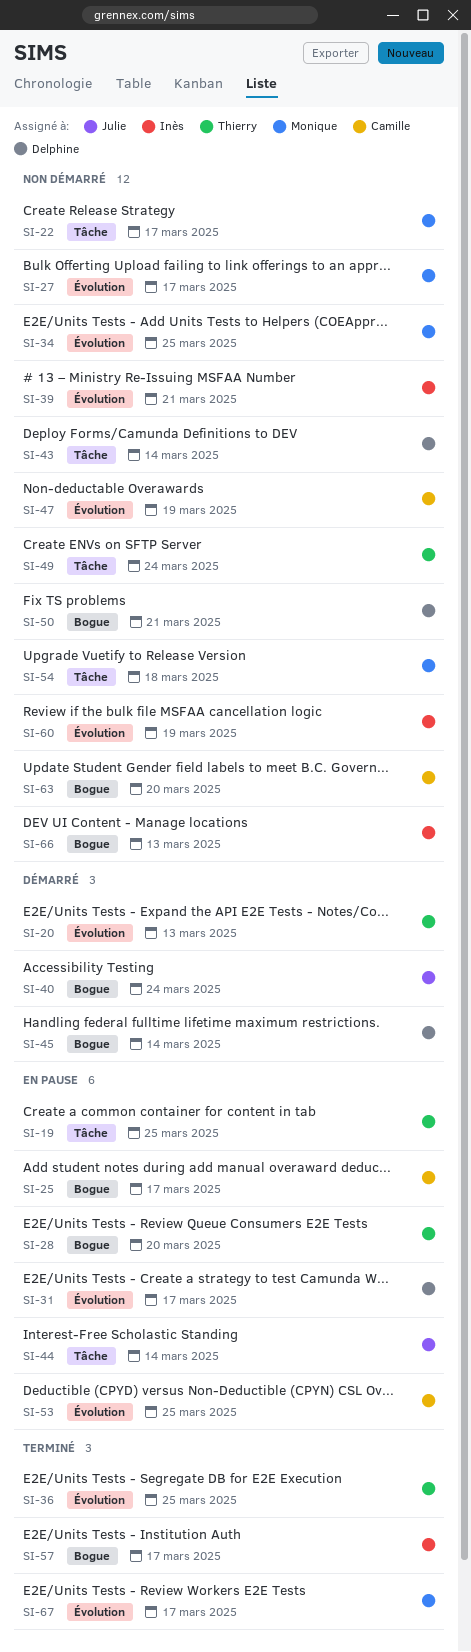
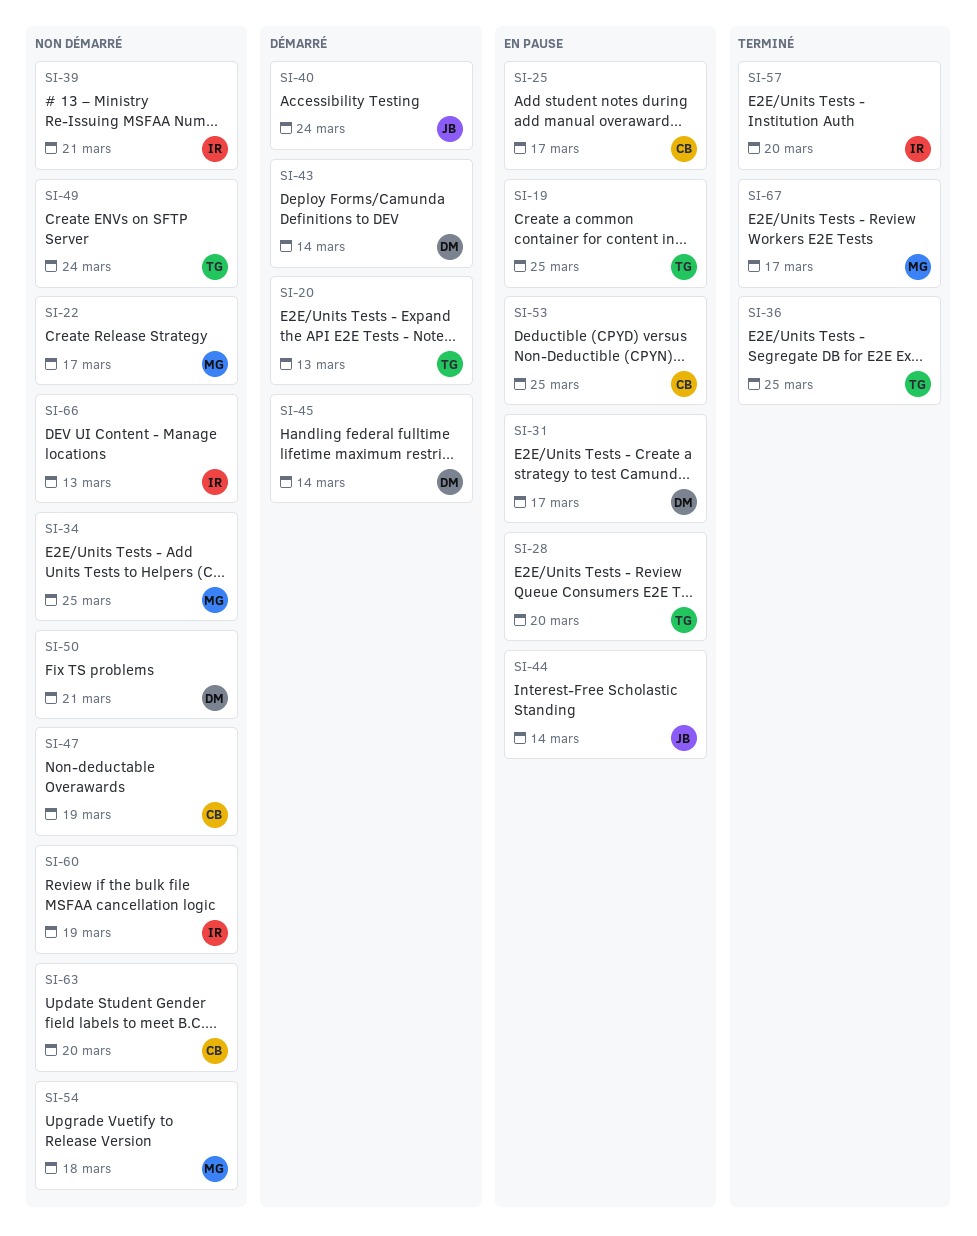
SI-27: present -> none
SI-43, status: Non démarré -> Démarré
SI-57, due: Mar 17 -> Mar 20

